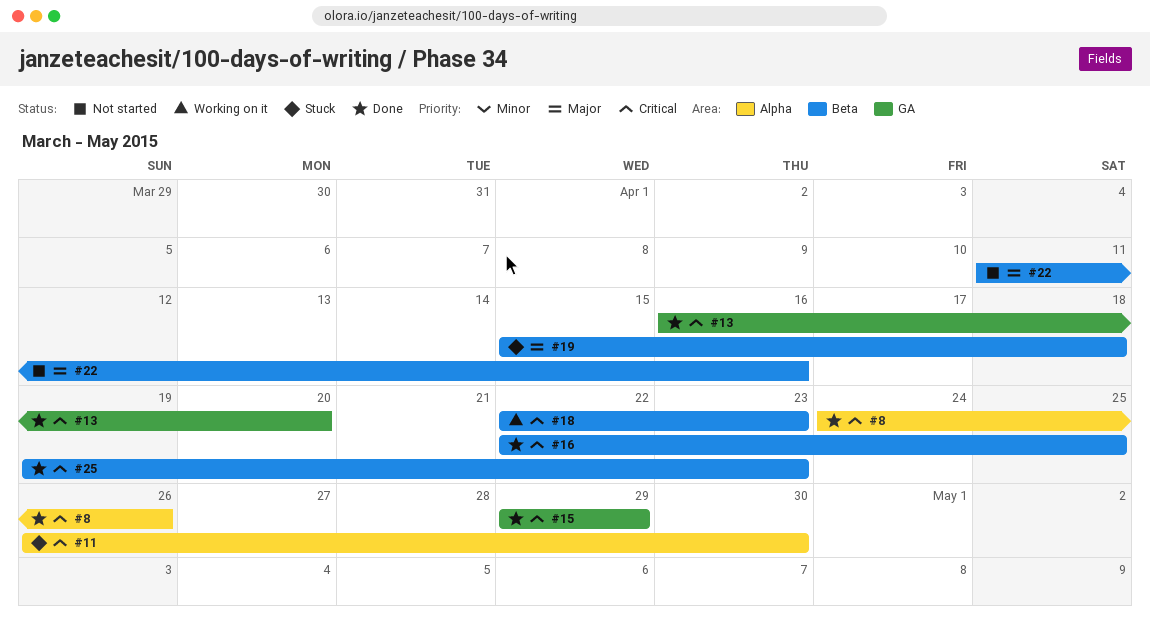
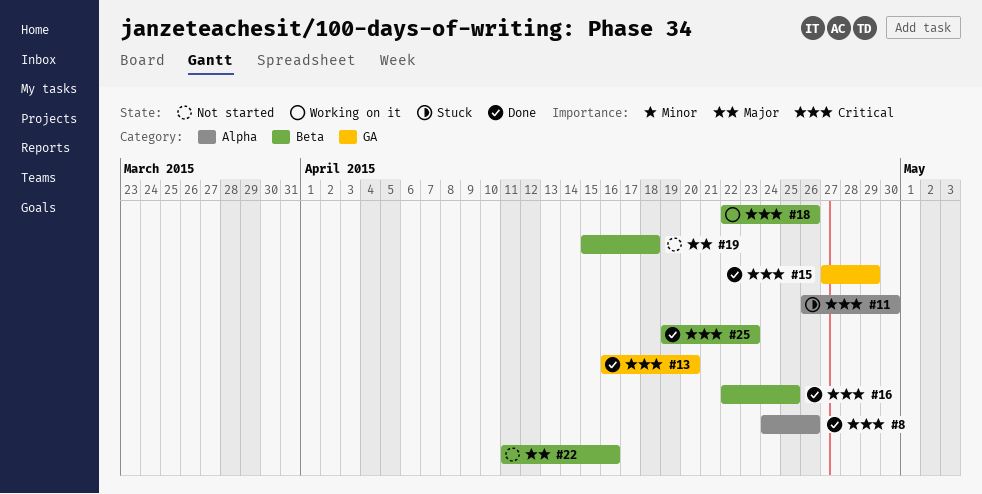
#15, start: Apr 29 -> Apr 27
#18, due: Apr 23 -> Apr 26
#19, status: Stuck -> Not started

